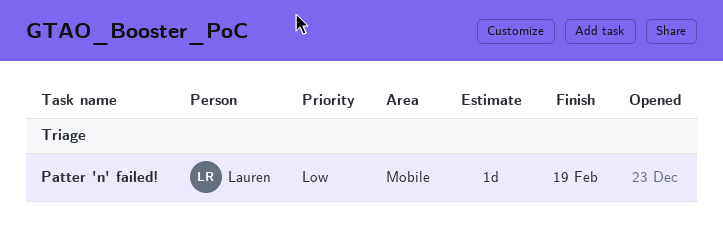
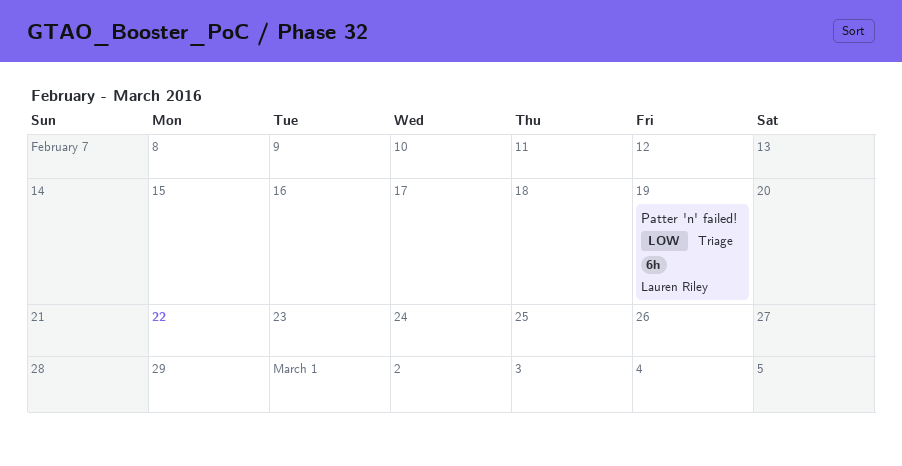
Patter 'n' failed!, estimate: 1d -> 6h

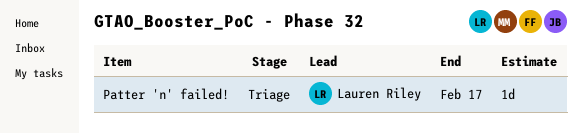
Patter 'n' failed!, estimate: 6h -> 1d
Patter 'n' failed!, due: Feb 19 -> Feb 17

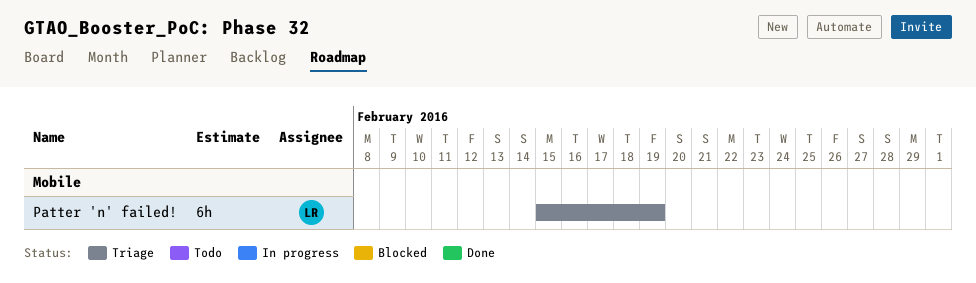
Patter 'n' failed!, estimate: 1d -> 6h
Patter 'n' failed!, due: Feb 17 -> Feb 19

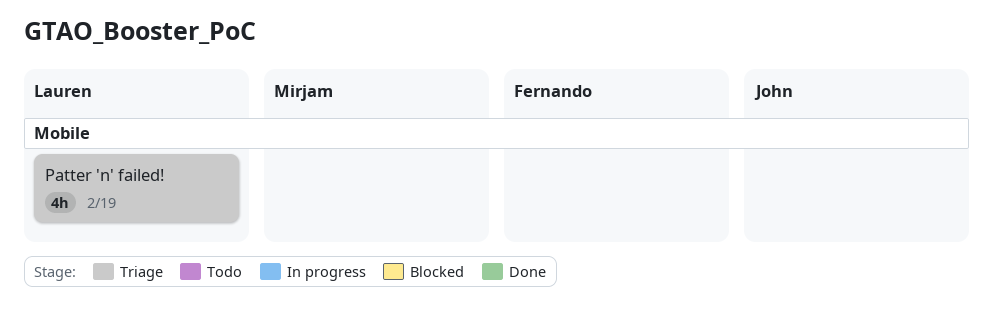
Patter 'n' failed!, estimate: 6h -> 4h

